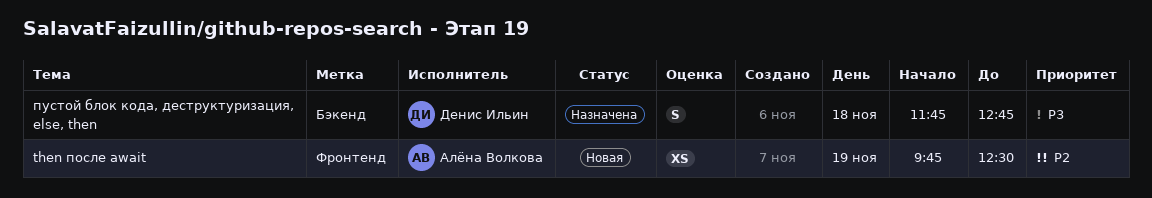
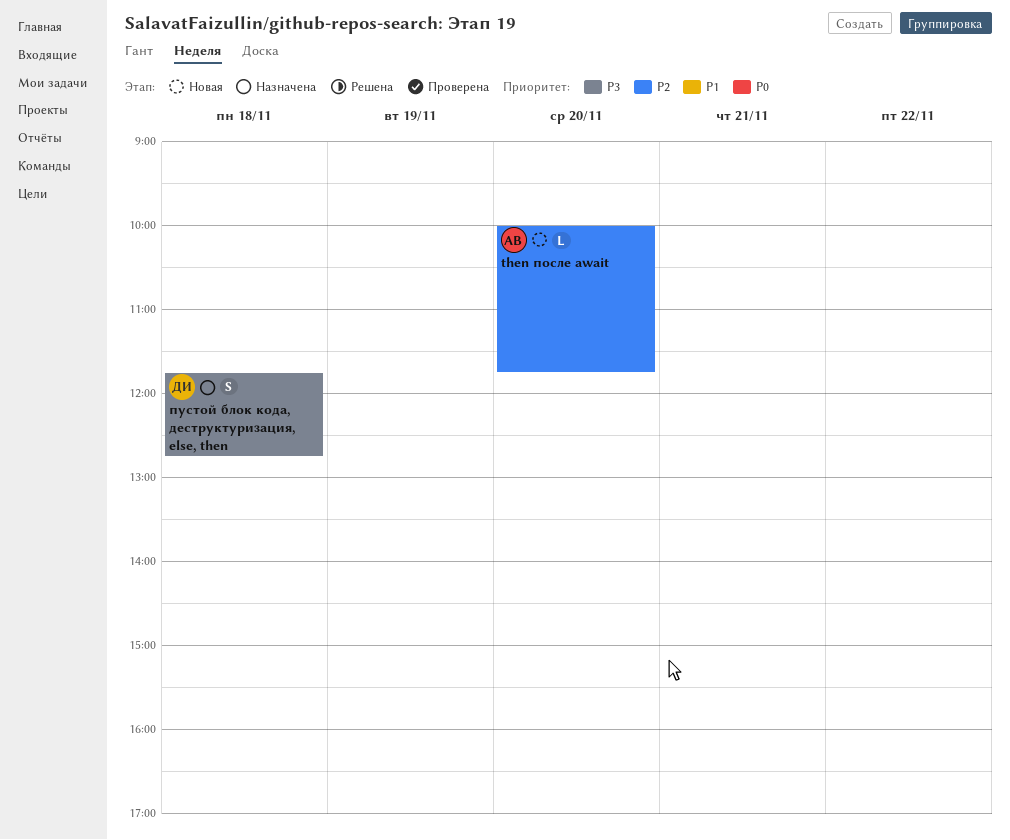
then после await, estimate: XS -> L
then после await, day: Nov 19 -> Nov 20
then после await, begins: 09:45 -> 10:00
then после await, ends: 12:30 -> 11:45

